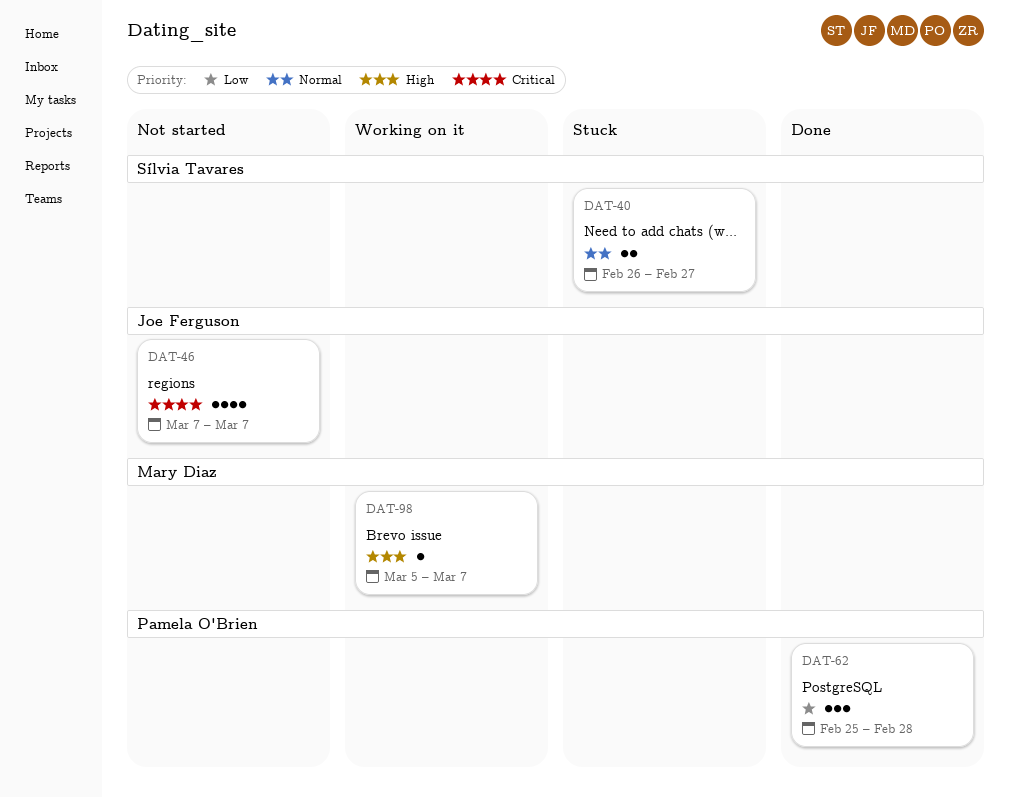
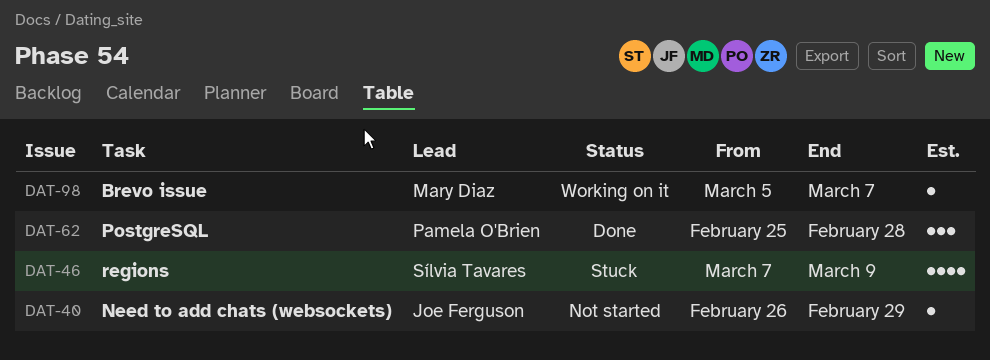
DAT-40, status: Stuck -> Not started
DAT-40, owner: Sílvia Tavares -> Joe Ferguson
DAT-40, estimate: 2 -> 1
DAT-40, due: Feb 27 -> Feb 29
DAT-46, status: Not started -> Stuck
DAT-46, owner: Joe Ferguson -> Sílvia Tavares
DAT-46, due: Mar 7 -> Mar 9

